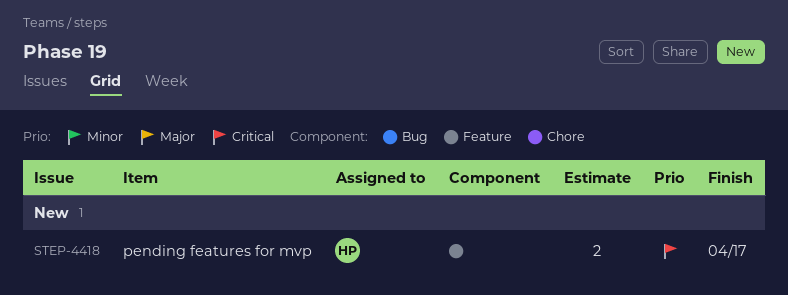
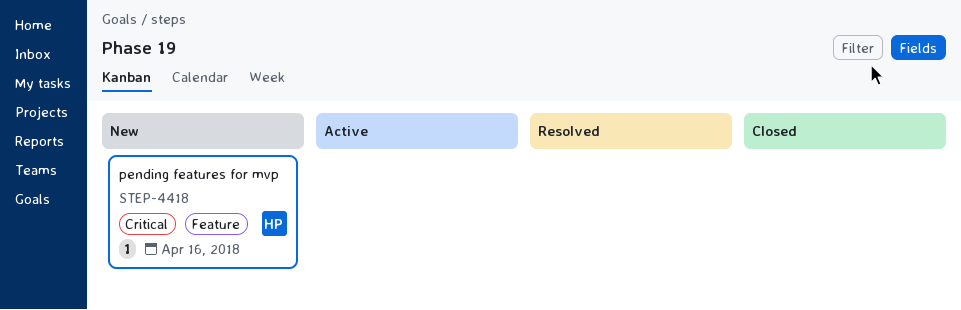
STEP-4418, estimate: 2 -> 1
STEP-4418, due: Apr 17 -> Apr 16

